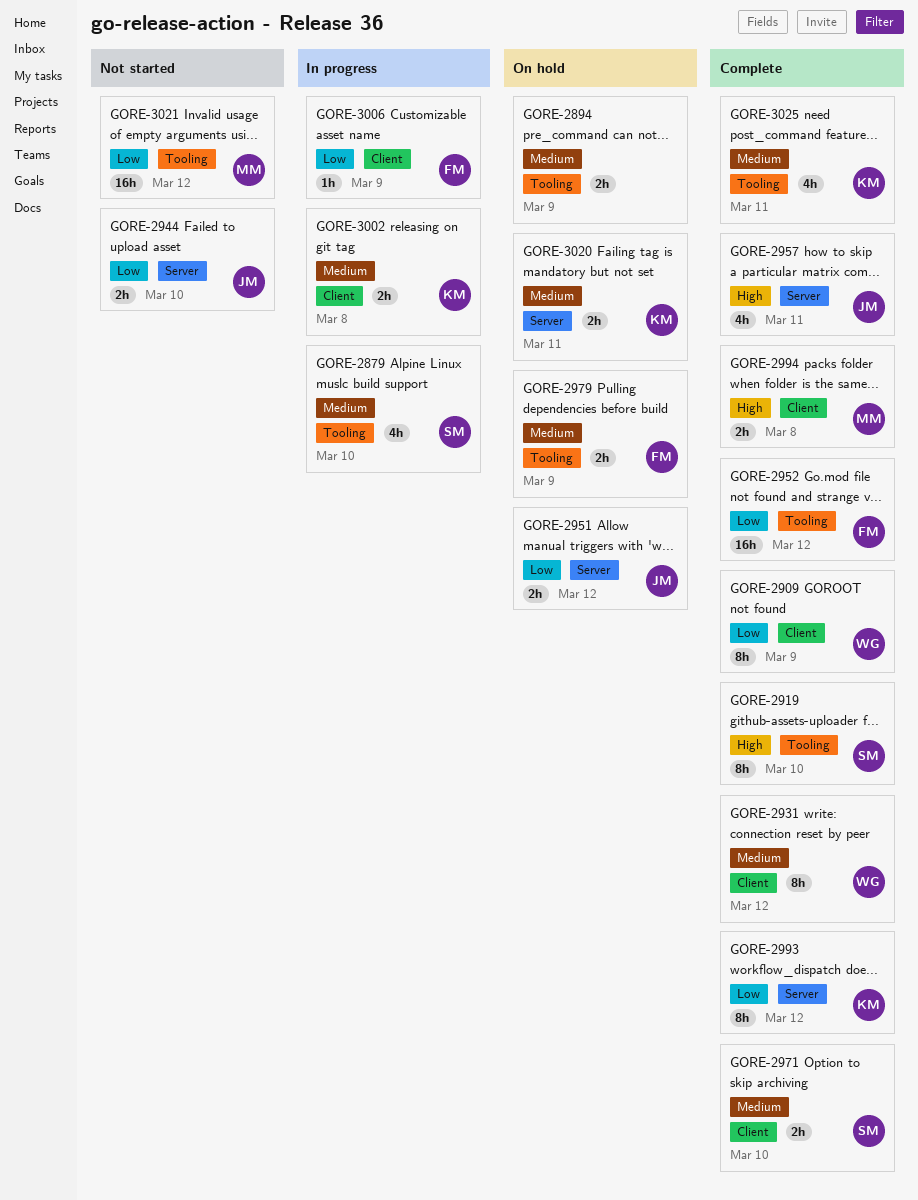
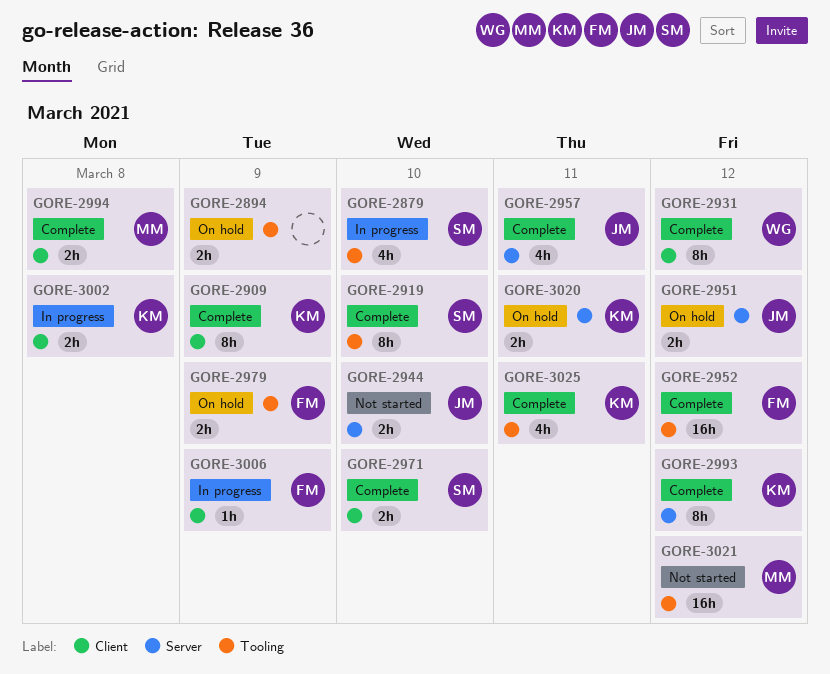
GORE-2909, owner: WG -> KM

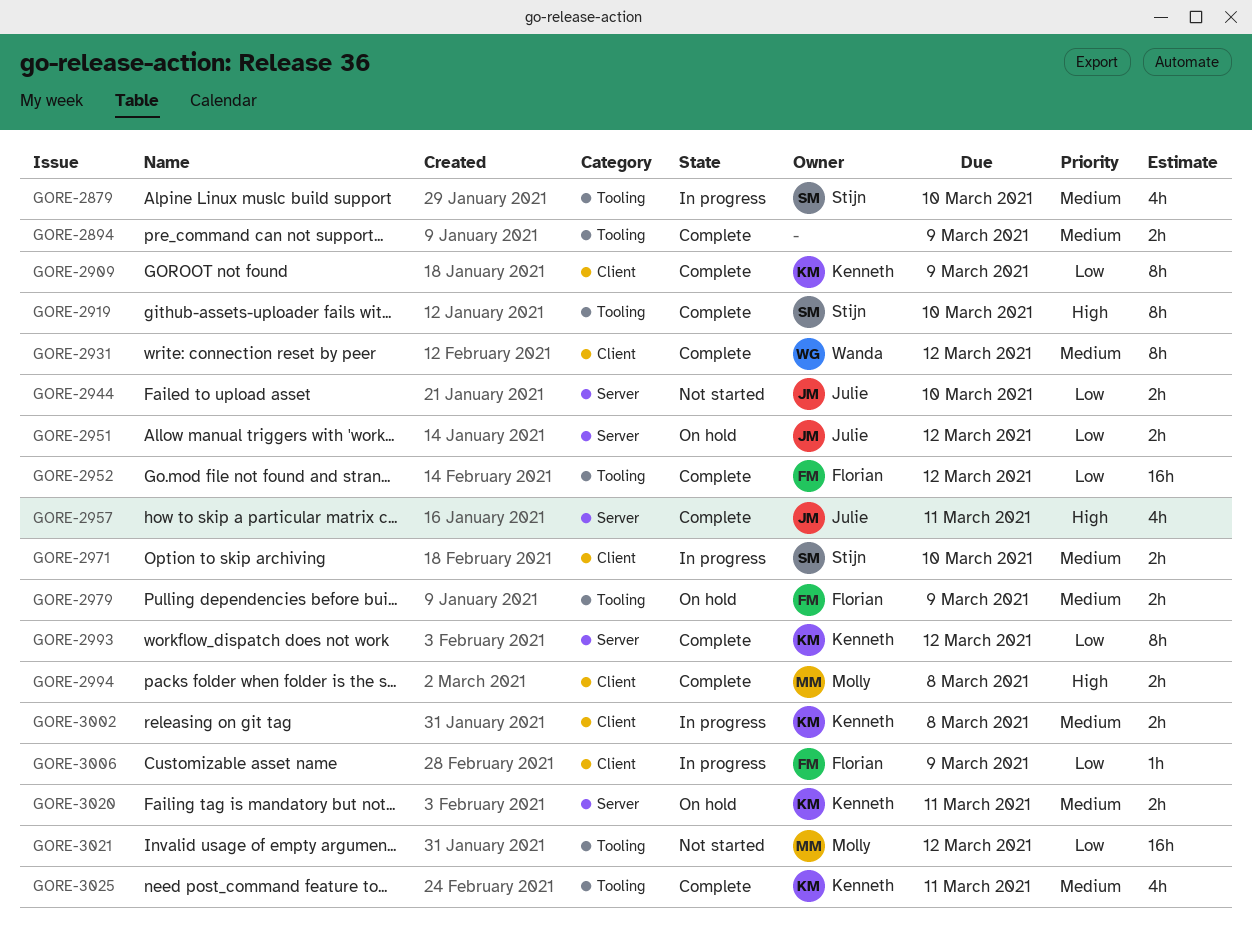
GORE-2894, status: On hold -> Complete
GORE-2971, status: Complete -> In progress

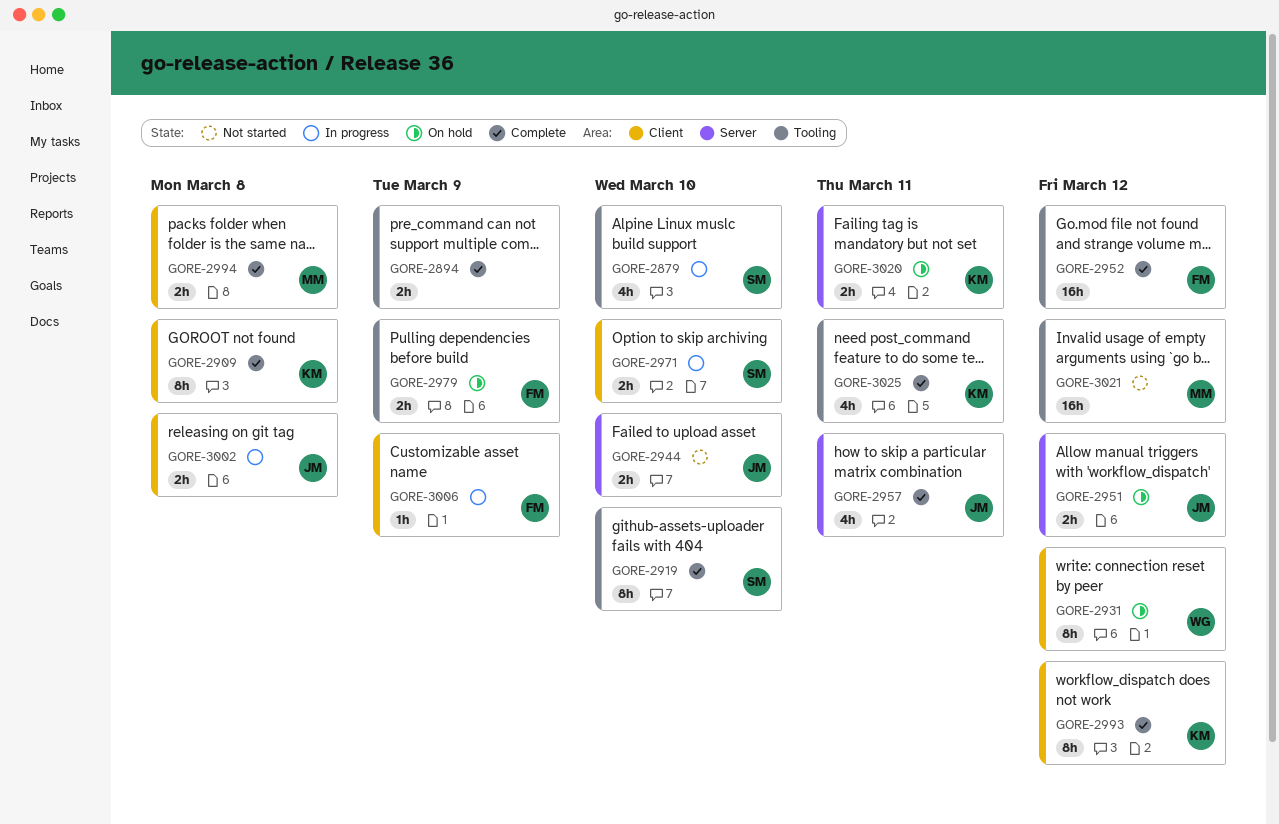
GORE-2909, due: Mar 9 -> Mar 8
GORE-2931, status: Complete -> On hold
GORE-2993, label: Server -> Client
GORE-3002, owner: Kenneth -> Julie

